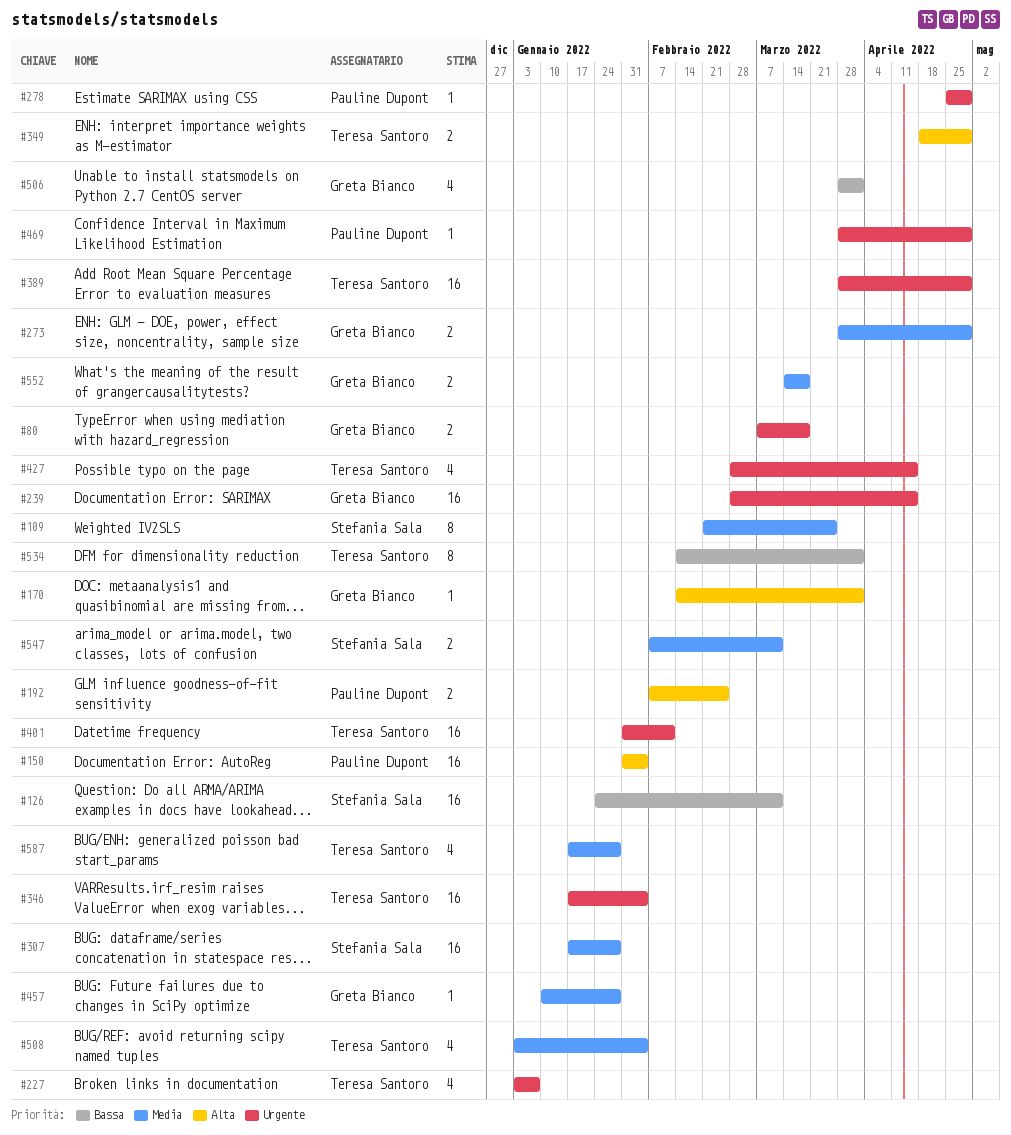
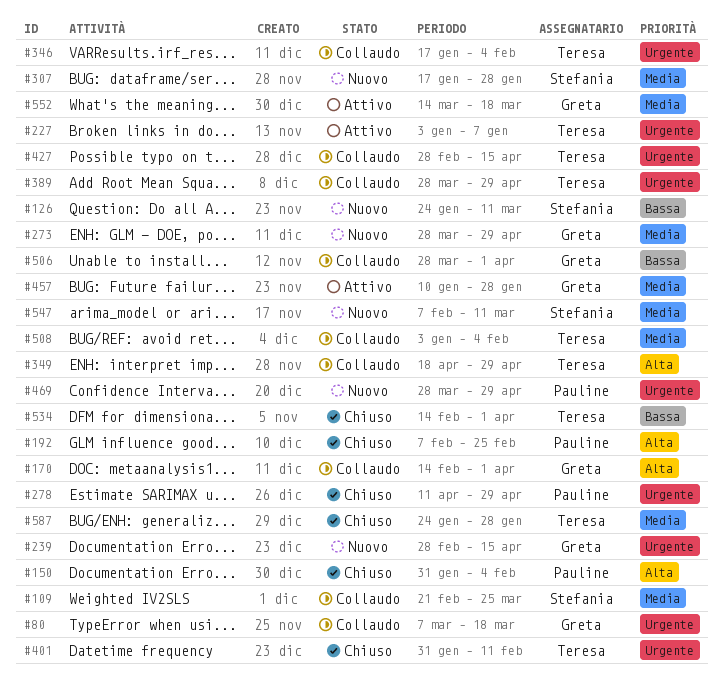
#278, start: Apr 25 -> Apr 11
#587, start: Jan 17 -> Jan 24

